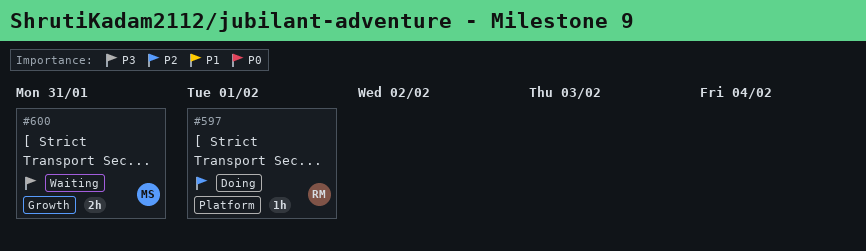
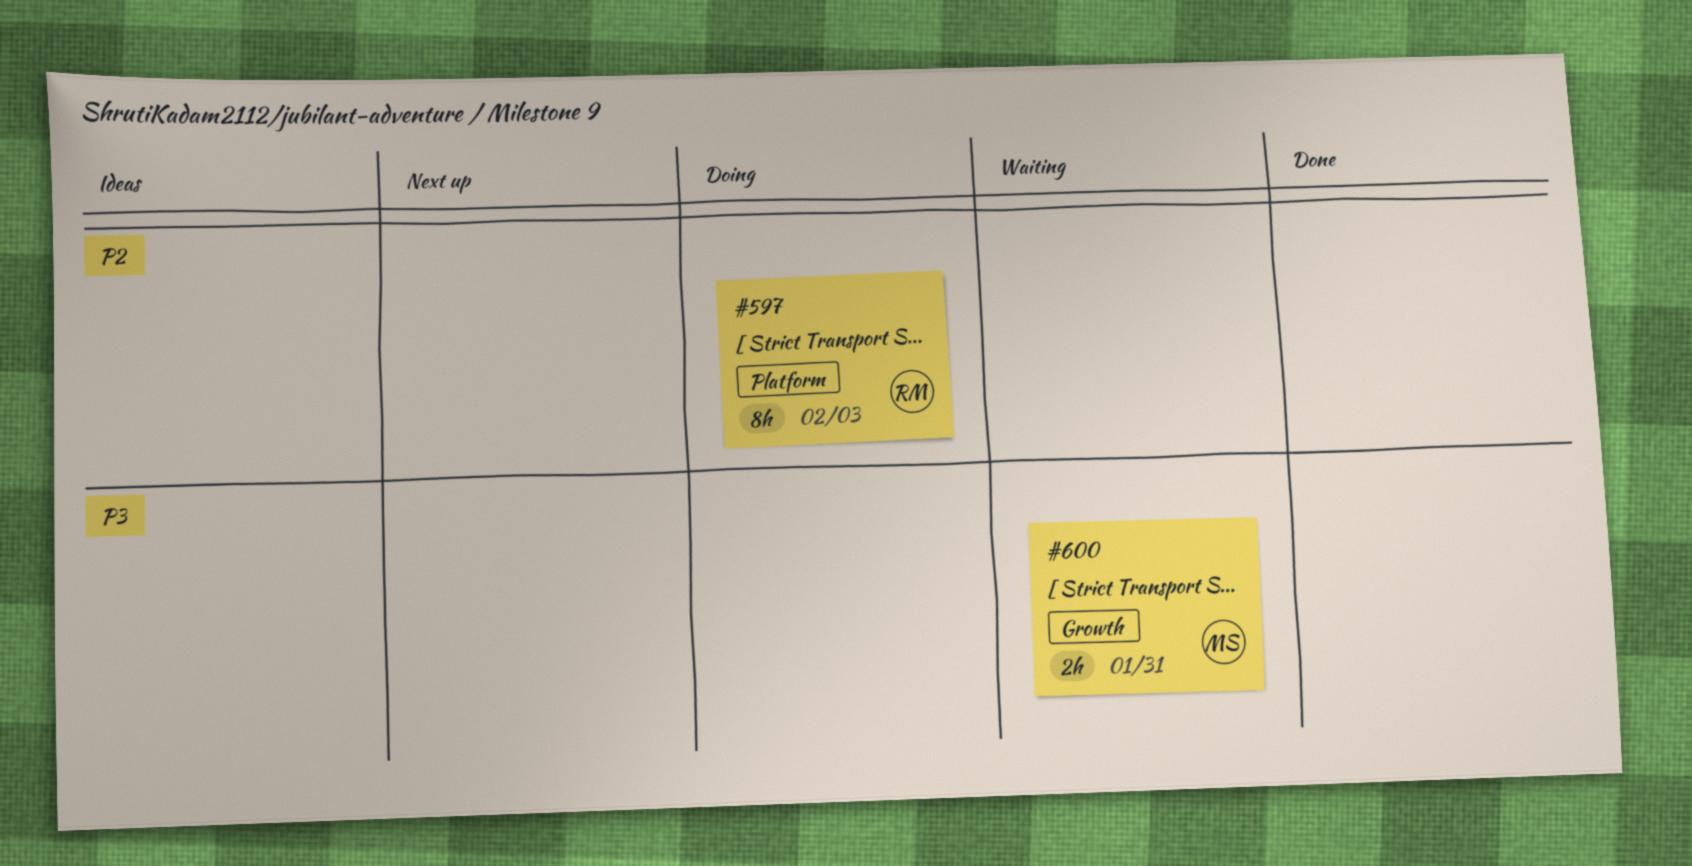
#597, estimate: 1h -> 8h
#597, due: Feb 1 -> Feb 3

